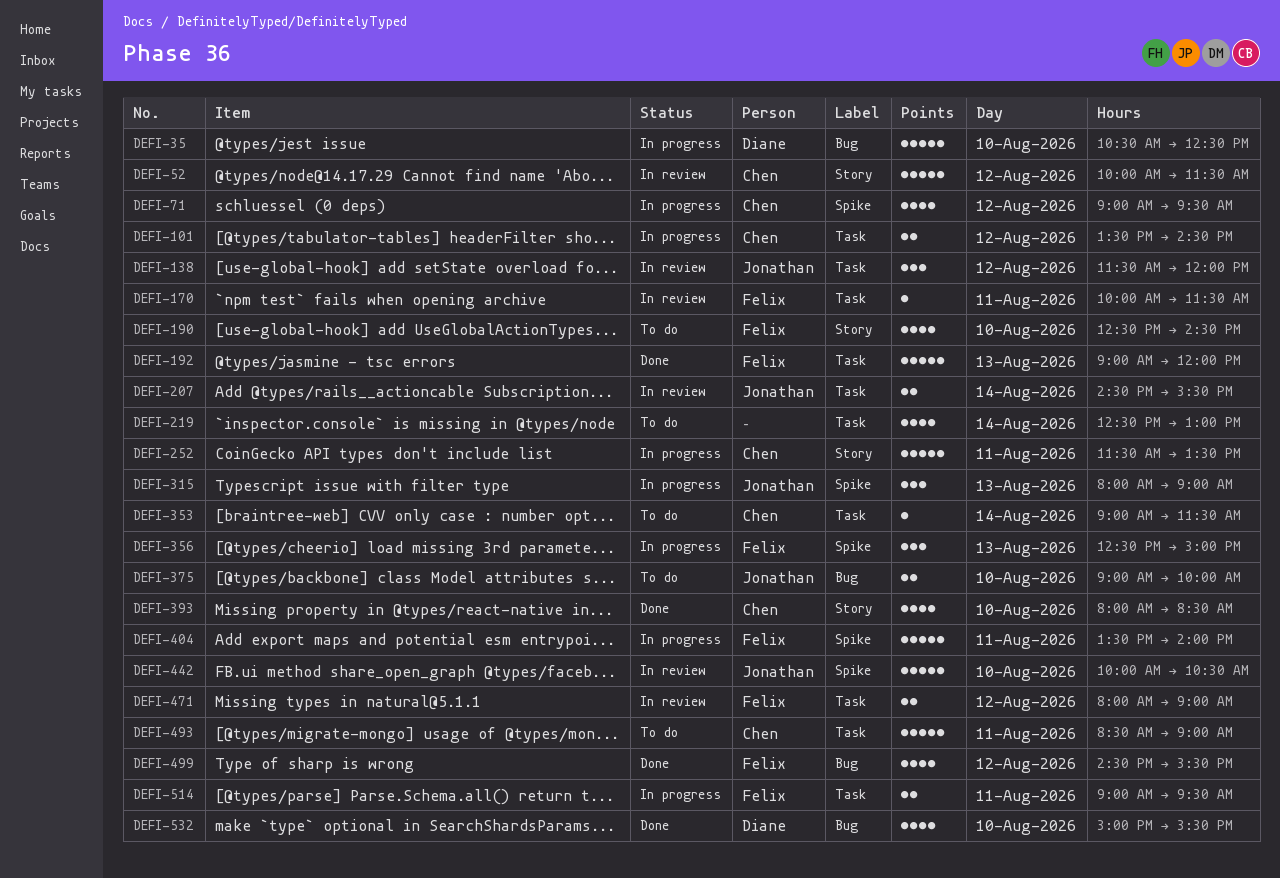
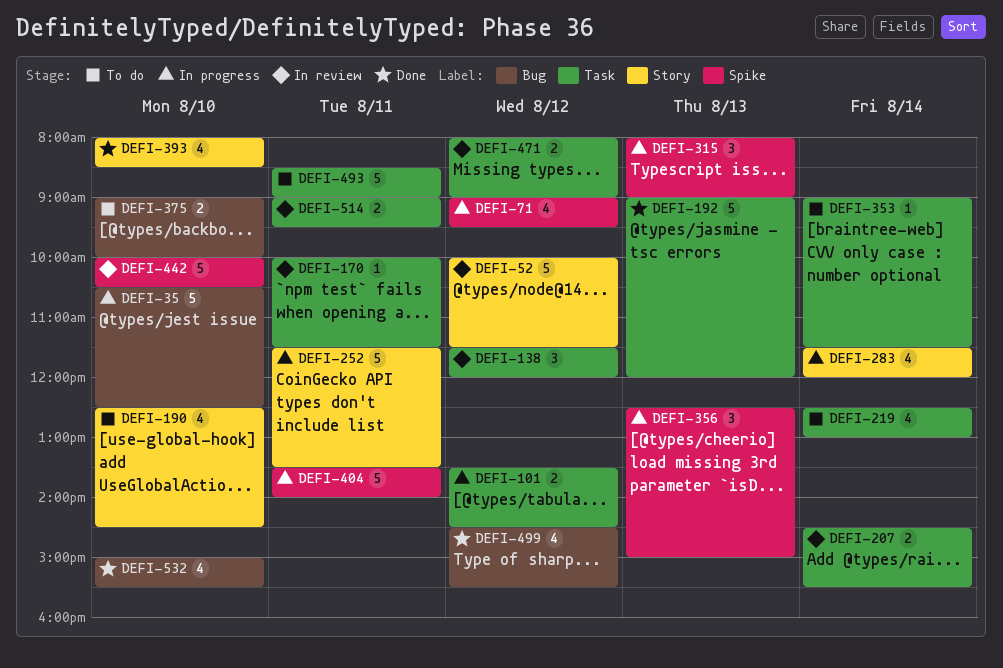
DEFI-283: none -> present
DEFI-514, status: In progress -> In review

